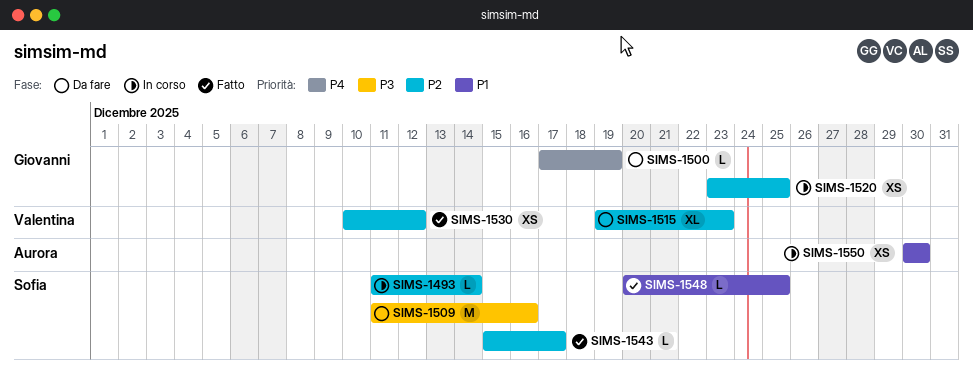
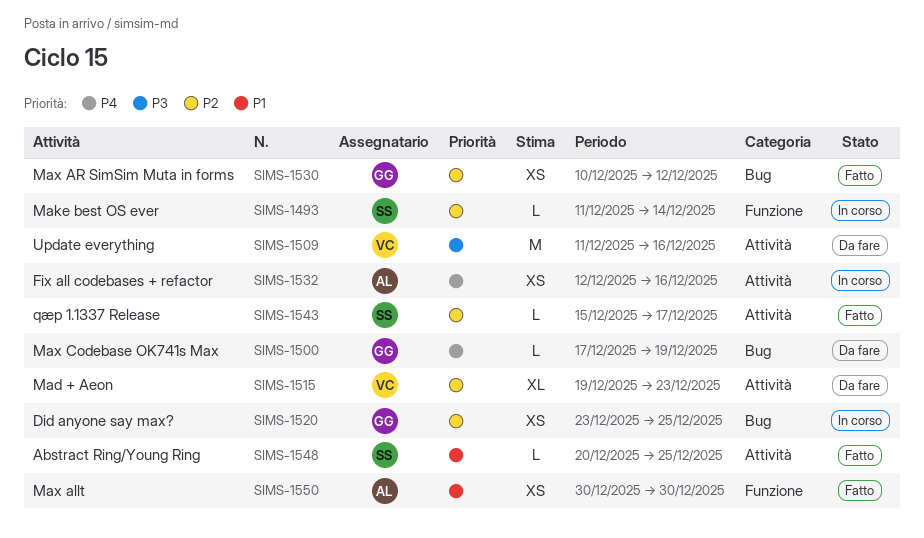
SIMS-1509, owner: Sofia -> Valentina
SIMS-1530, owner: Valentina -> Giovanni
SIMS-1532: none -> present
SIMS-1550, status: In corso -> Fatto

